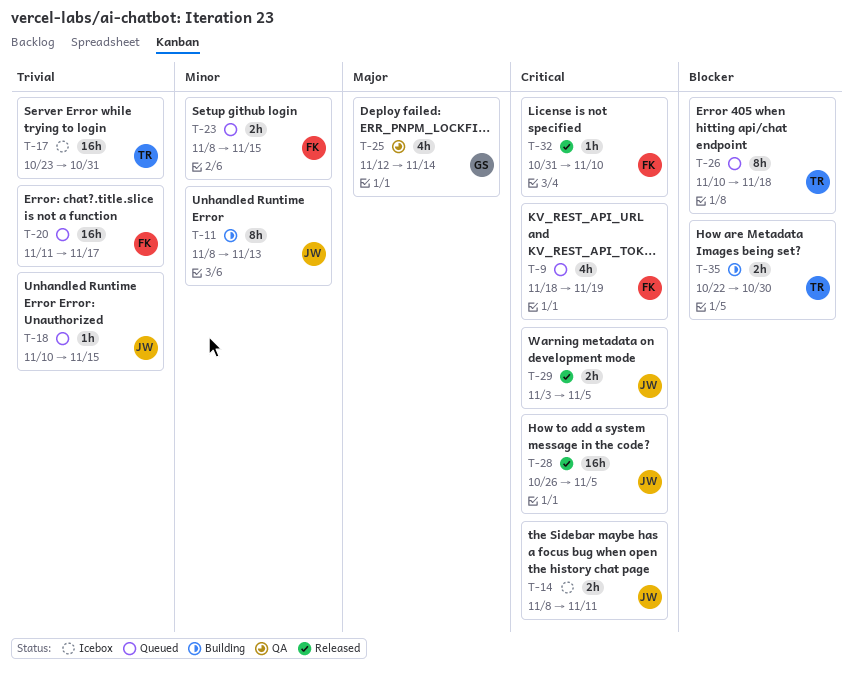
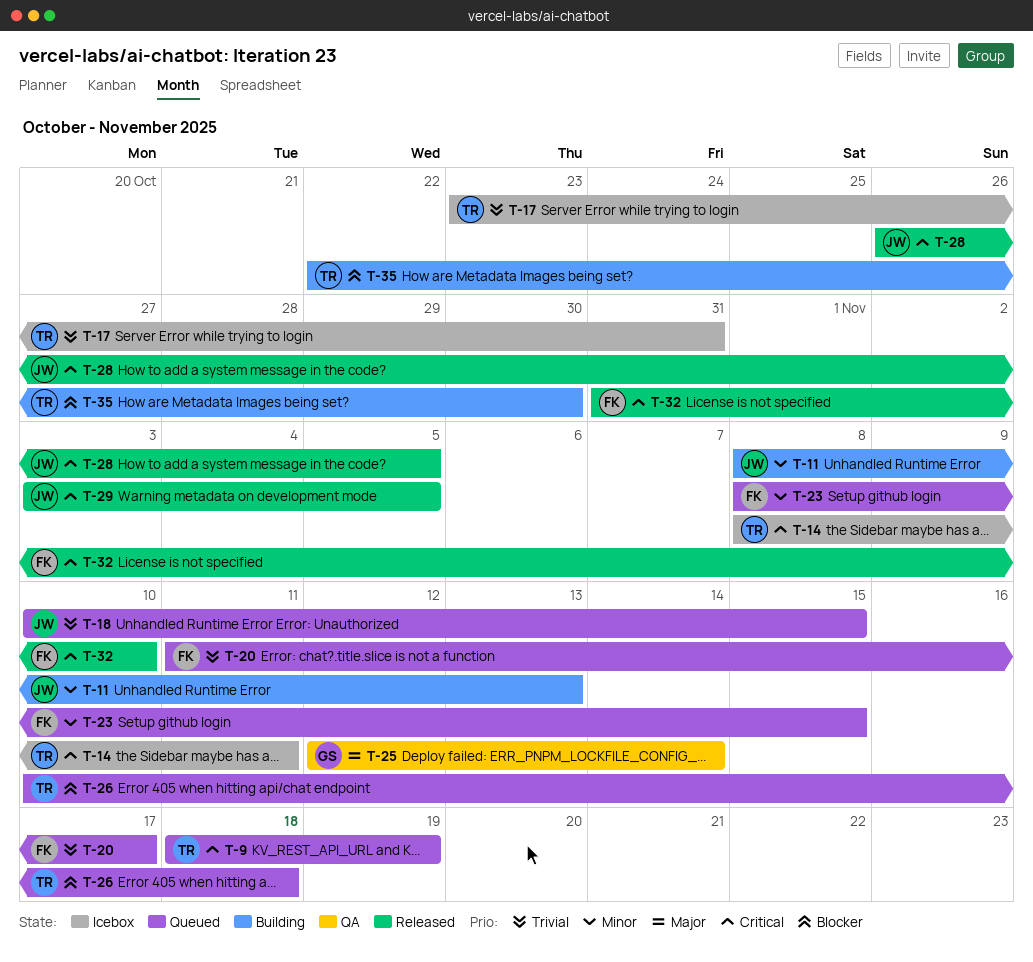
T-9, owner: FK -> TR
T-14, owner: JW -> TR

